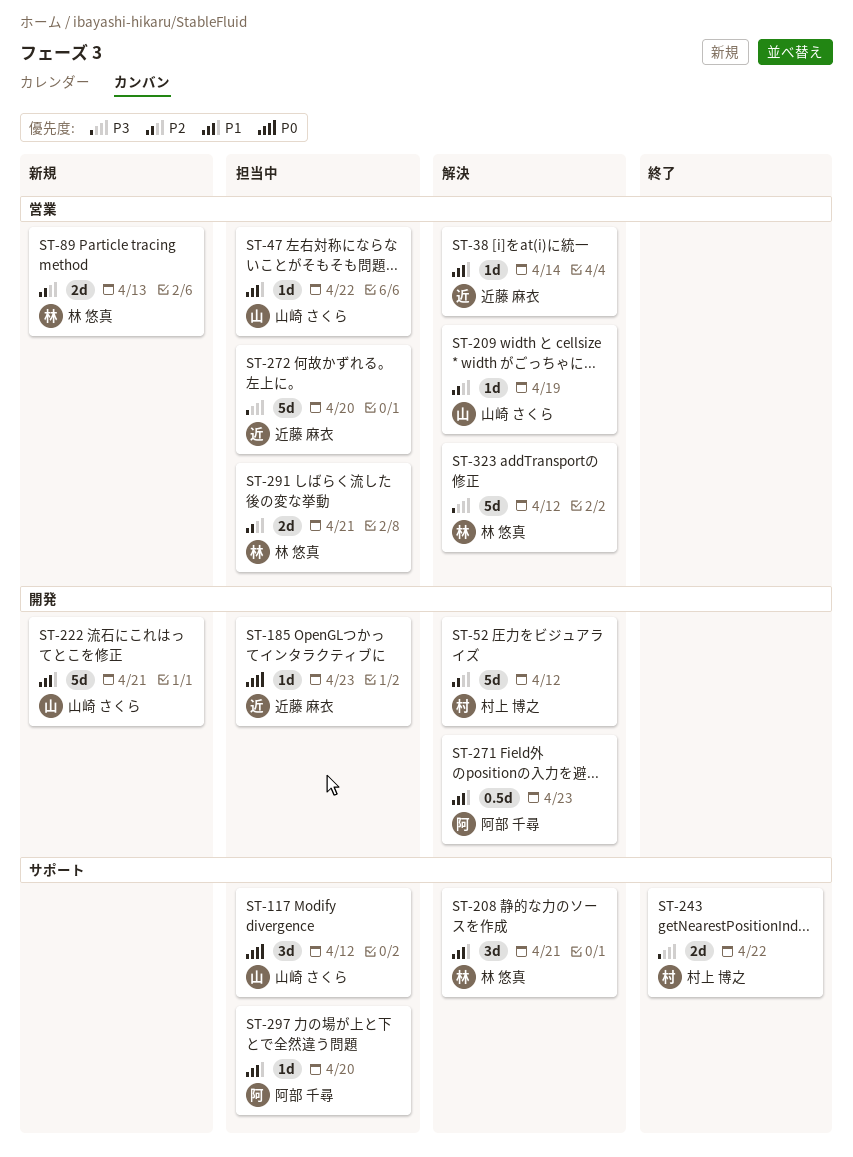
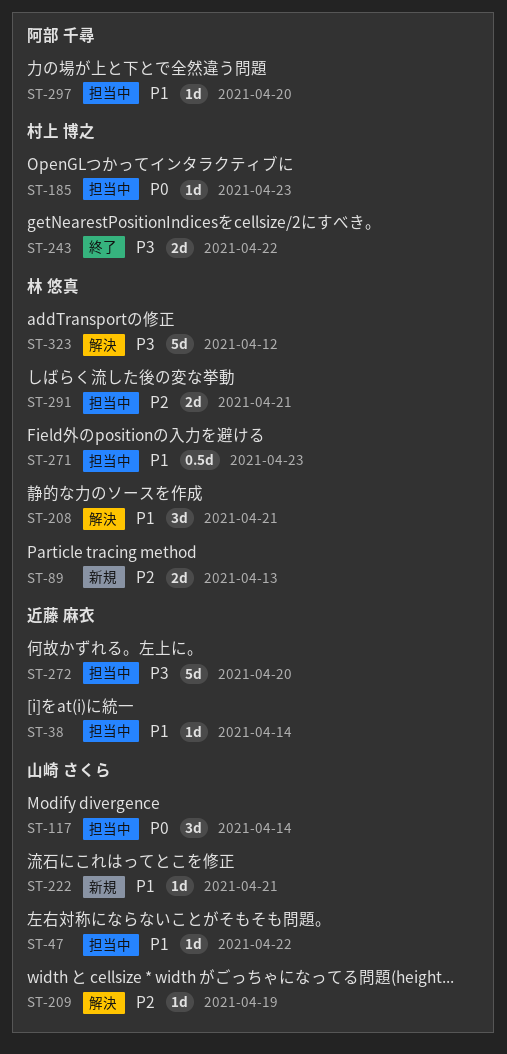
ST-38, status: 解決 -> 担当中
ST-52: present -> none
ST-117, due: Apr 12 -> Apr 14
ST-185, owner: 近藤 麻衣 -> 村上 博之
ST-222, estimate: 5d -> 1d
ST-271, status: 解決 -> 担当中
ST-271, owner: 阿部 千尋 -> 林 悠真

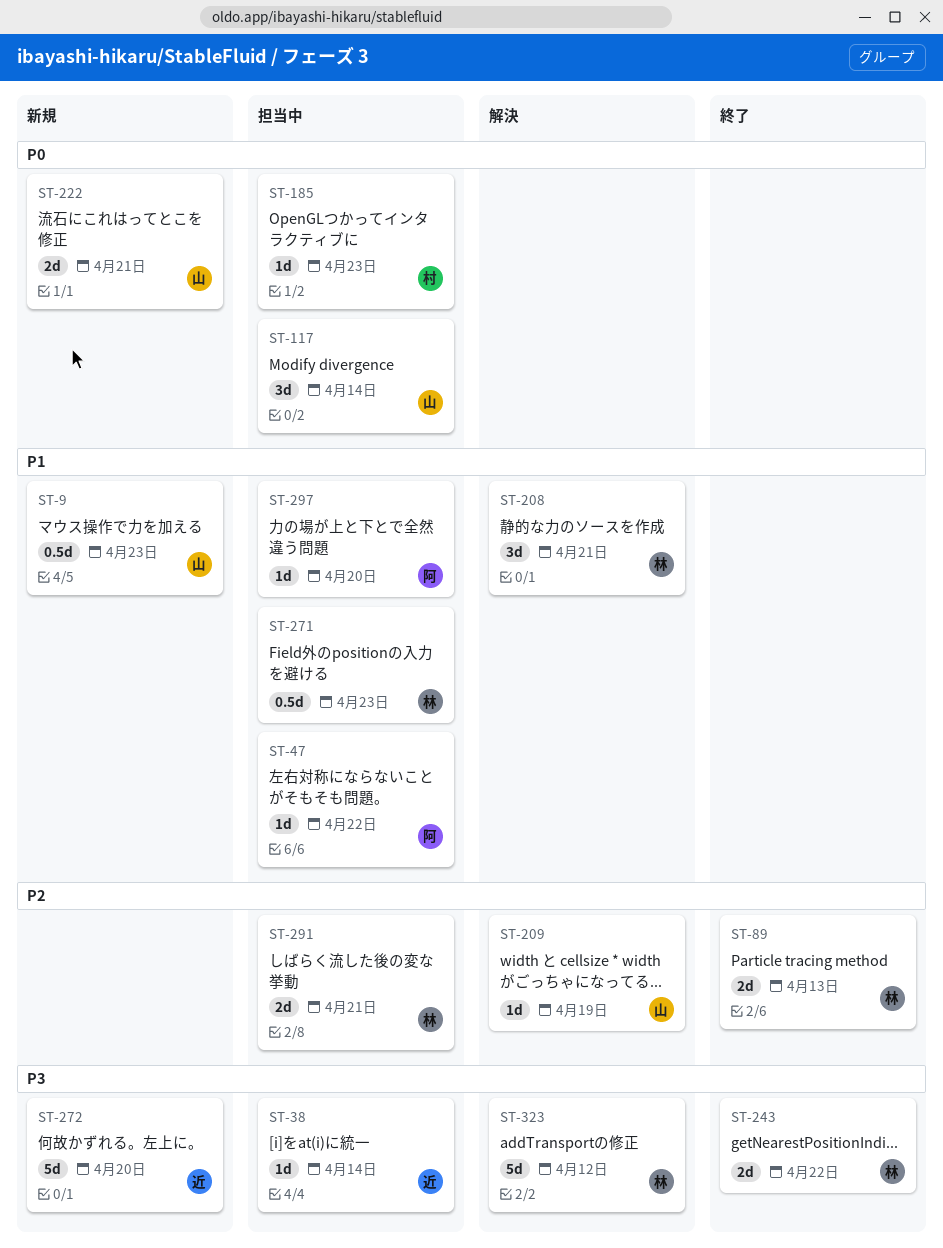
ST-9: none -> present
ST-38, priority: P1 -> P3
ST-47, owner: 山崎 さくら -> 阿部 千尋
ST-89, status: 新規 -> 終了
ST-222, priority: P1 -> P0
ST-222, estimate: 1d -> 2d
ST-243, owner: 村上 博之 -> 林 悠真
ST-272, status: 担当中 -> 新規

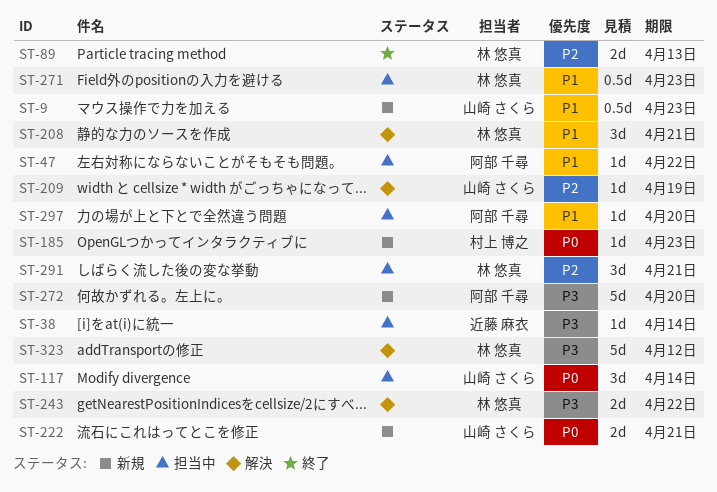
ST-185, status: 担当中 -> 新規
ST-243, status: 終了 -> 解決
ST-272, owner: 近藤 麻衣 -> 阿部 千尋
ST-291, estimate: 2d -> 3d

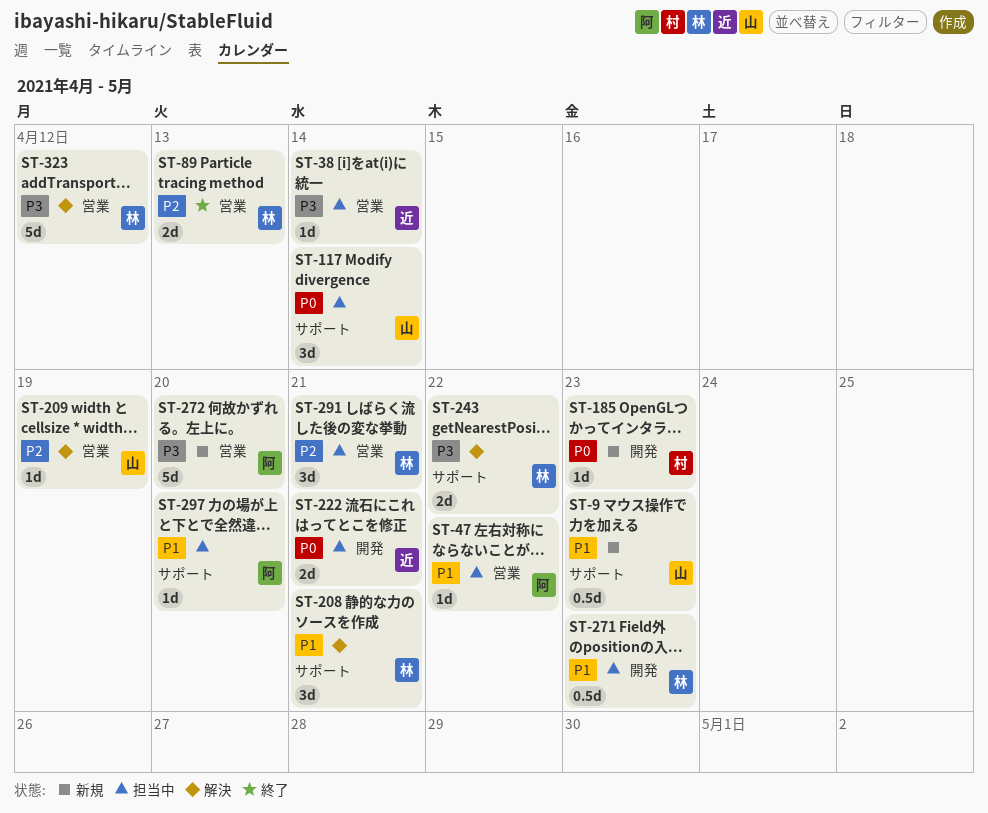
ST-222, status: 新規 -> 担当中
ST-222, owner: 山崎 さくら -> 近藤 麻衣

